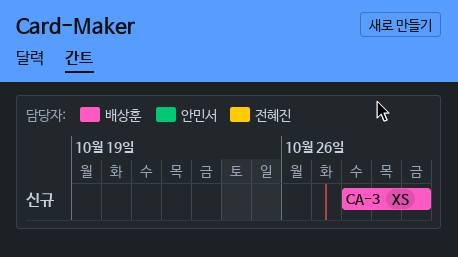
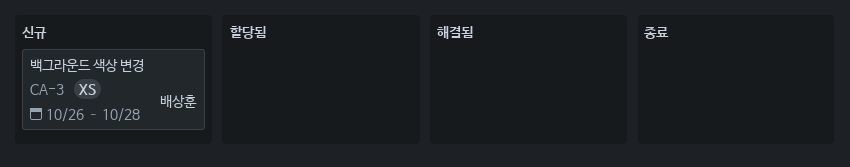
CA-3, start: Oct 28 -> Oct 26
CA-3, due: Oct 30 -> Oct 28

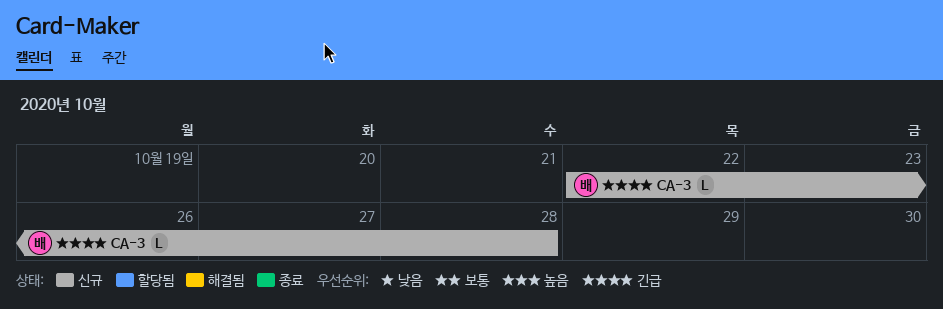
CA-3, estimate: XS -> L
CA-3, start: Oct 26 -> Oct 22

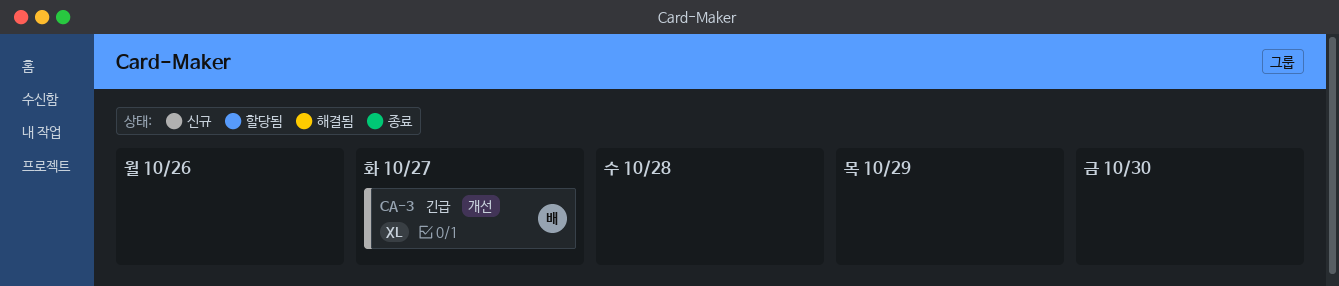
CA-3, estimate: L -> XL
CA-3, due: Oct 28 -> Oct 27

